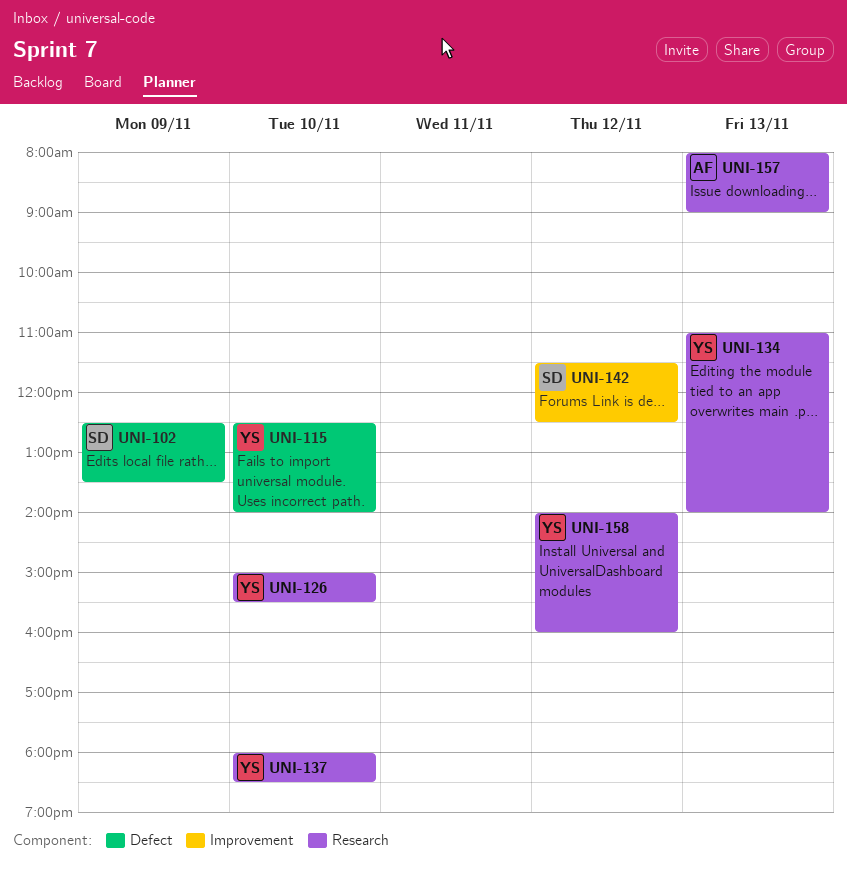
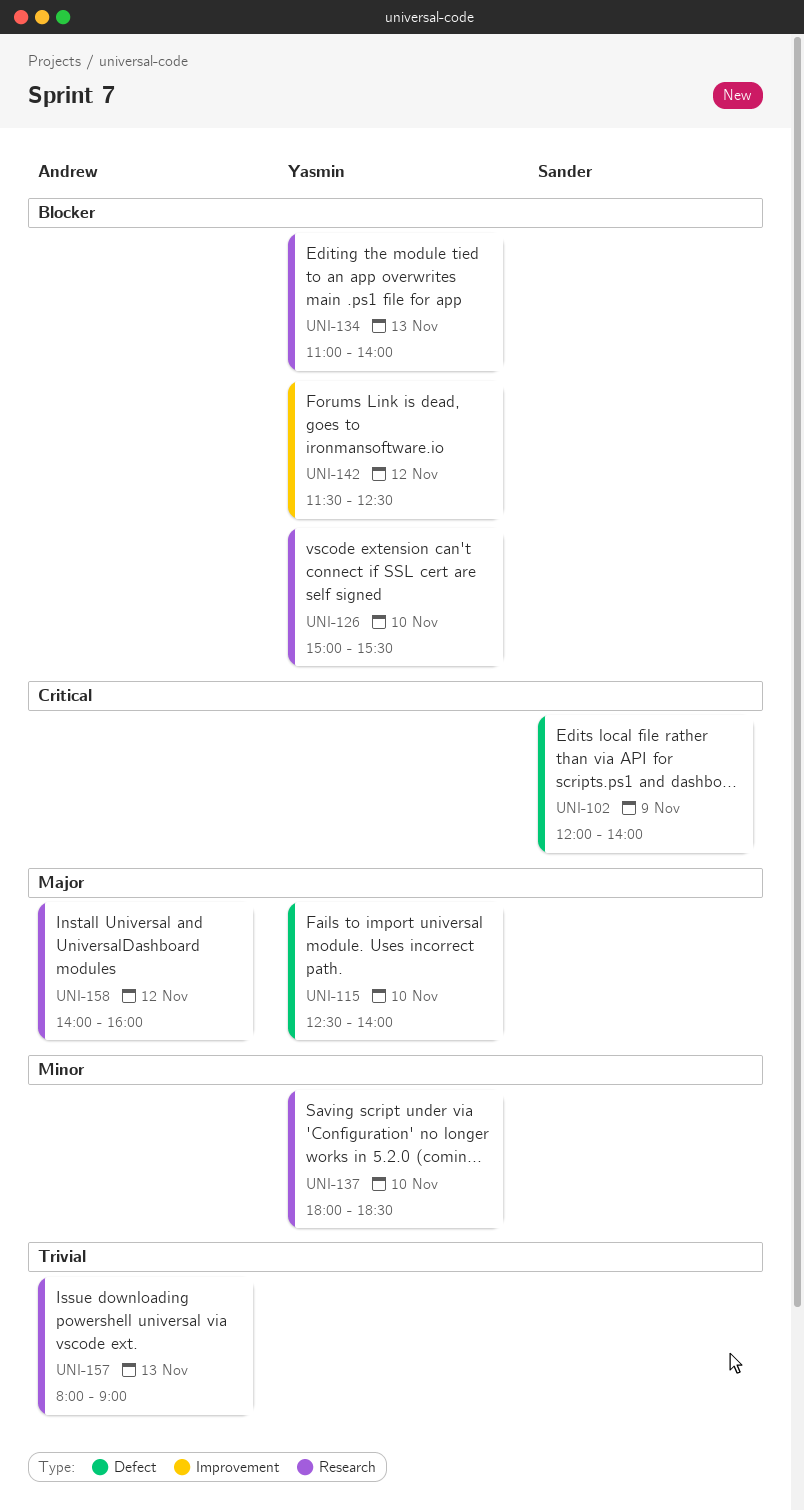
UNI-102, begins: 12:30 -> 12:00
UNI-102, ends: 13:30 -> 14:00
UNI-142, owner: Sander -> Yasmin
UNI-158, owner: Yasmin -> Andrew

